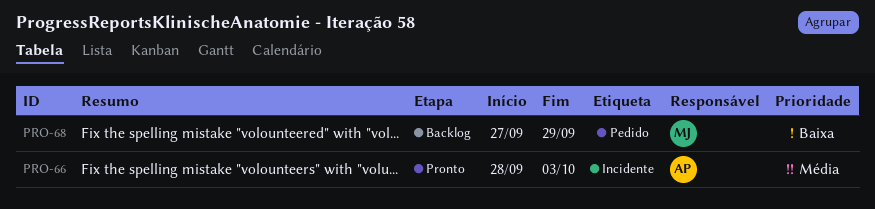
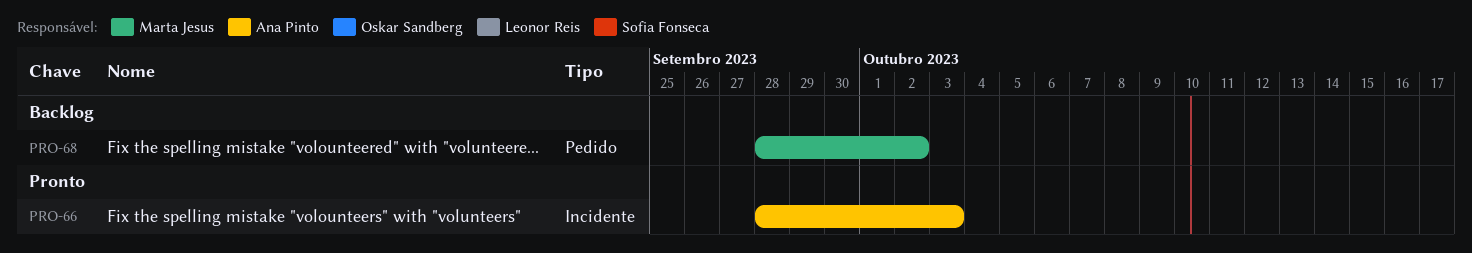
PRO-68, start: Sep 27 -> Sep 28
PRO-68, due: Sep 29 -> Oct 2

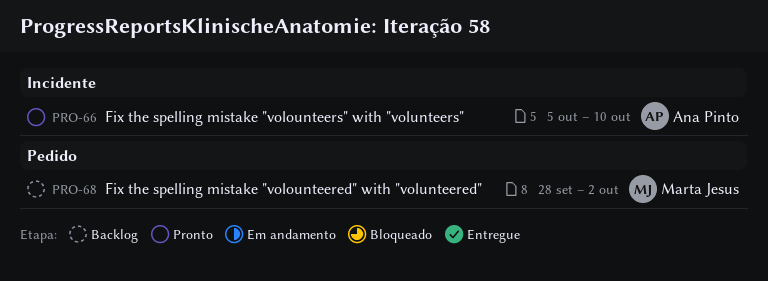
PRO-66, start: Sep 28 -> Oct 5
PRO-66, due: Oct 3 -> Oct 10

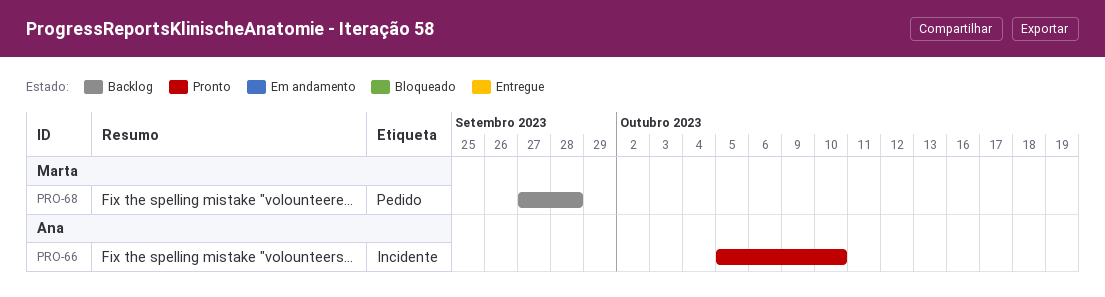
PRO-68, start: Sep 28 -> Sep 27
PRO-68, due: Oct 2 -> Sep 28

